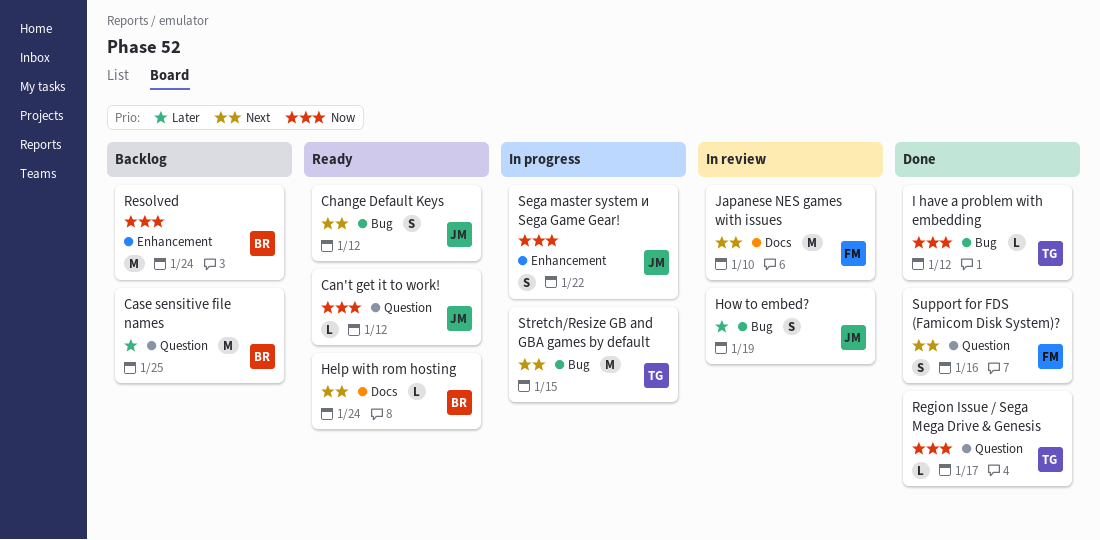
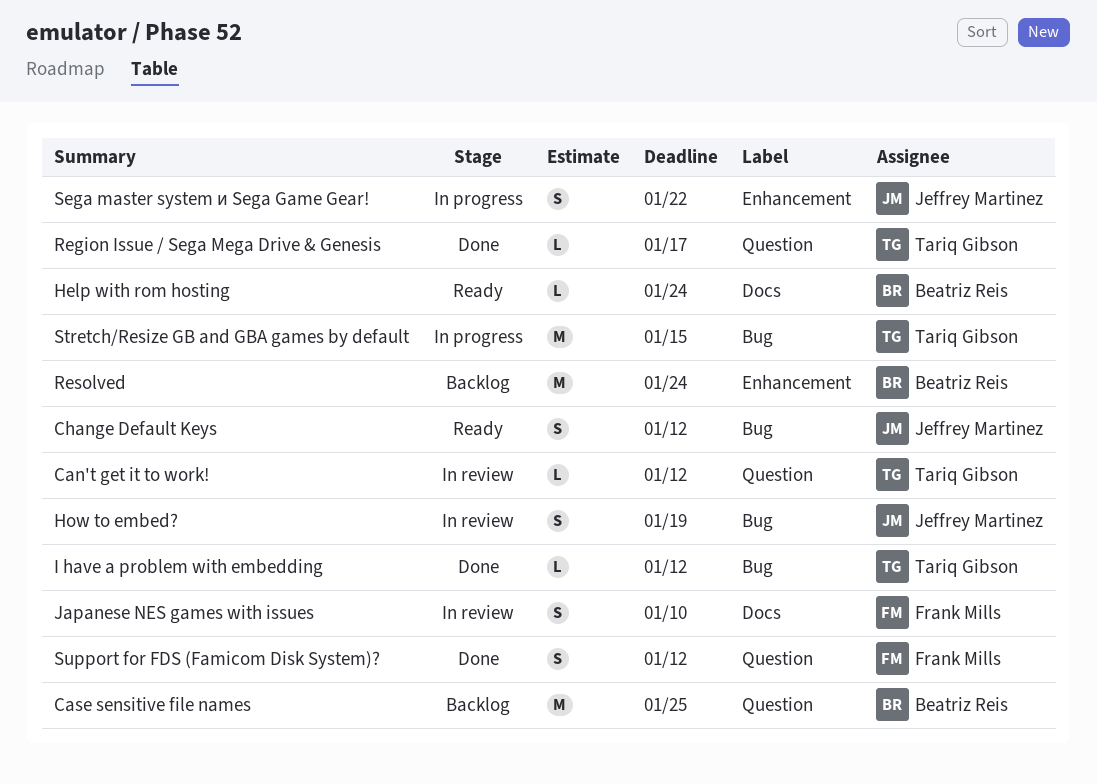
Can't get it to work!, status: Ready -> In review
Can't get it to work!, owner: Jeffrey Martinez -> Tariq Gibson
Japanese NES games with issues, estimate: M -> S
Support for FDS (Famicom Disk System)?, due: Jan 16 -> Jan 12

